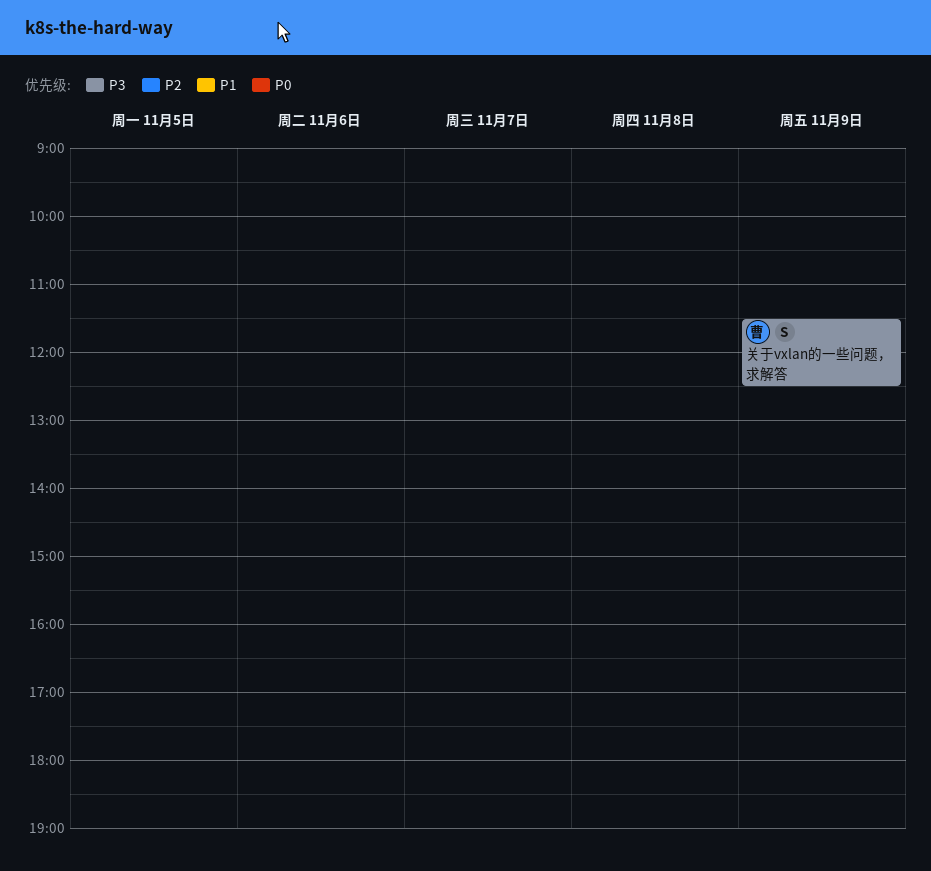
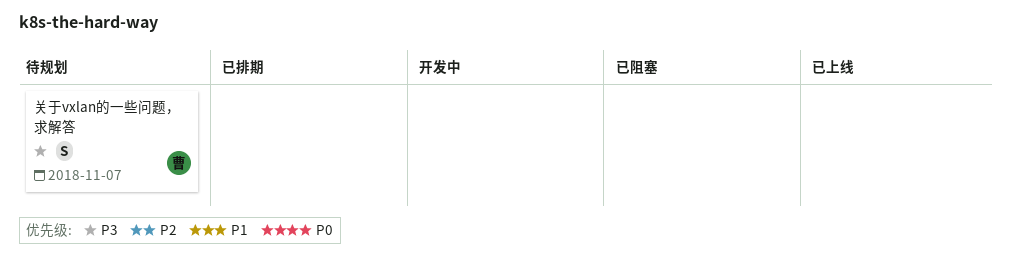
关于vxlan的一些问题，求解答, day: Nov 9 -> Nov 7

